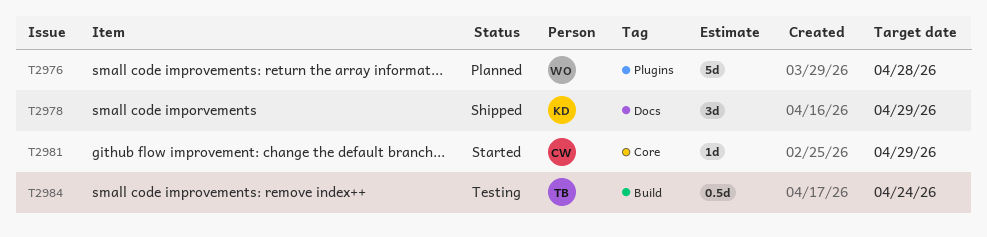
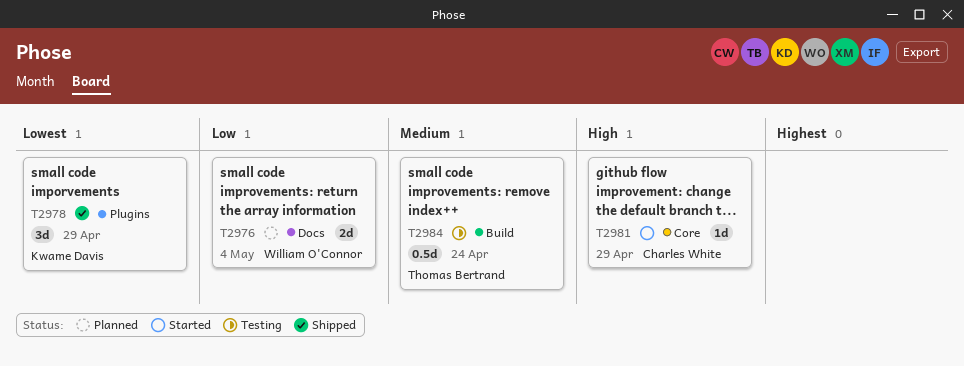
T2976, label: Plugins -> Docs
T2976, estimate: 5d -> 2d
T2976, due: Apr 28 -> May 4
T2978, label: Docs -> Plugins

